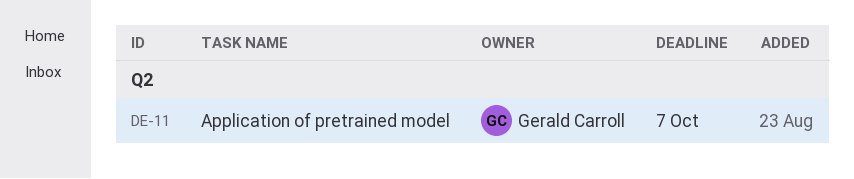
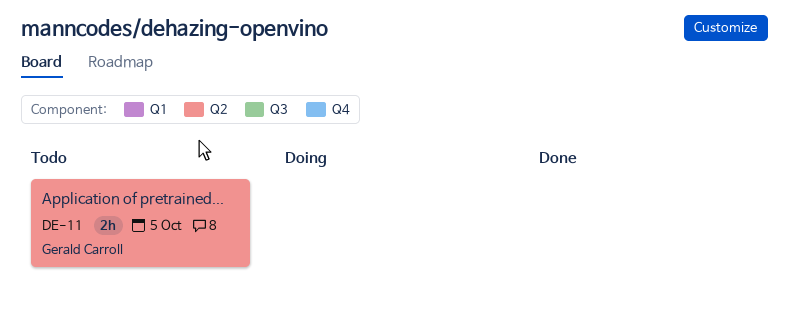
DE-11, due: Oct 7 -> Oct 5

